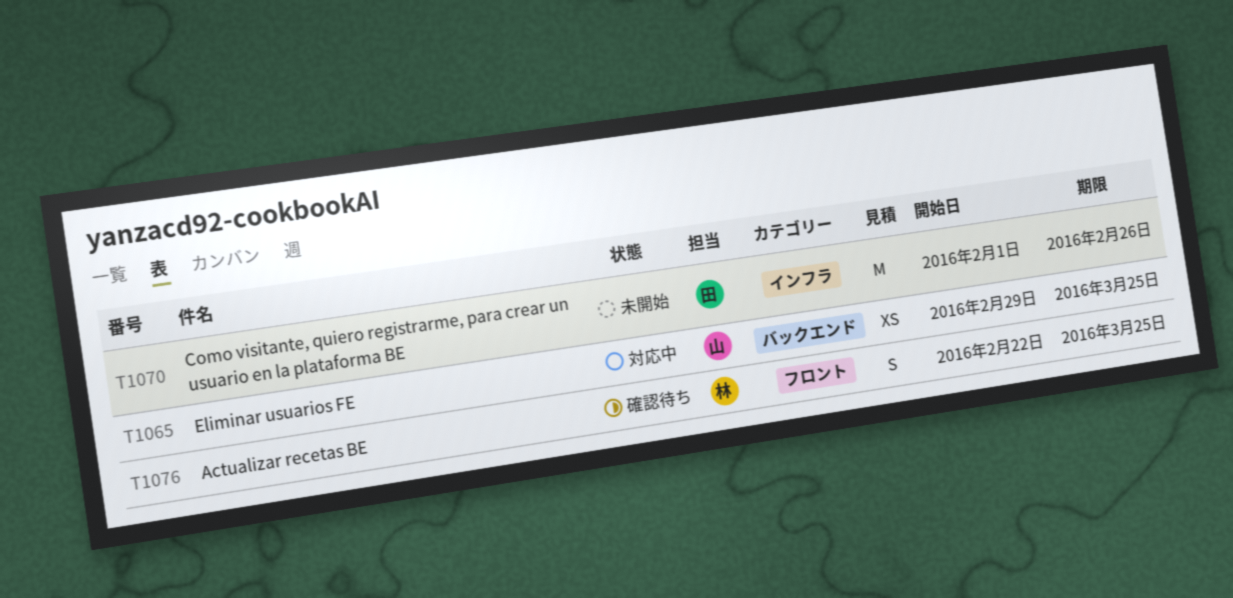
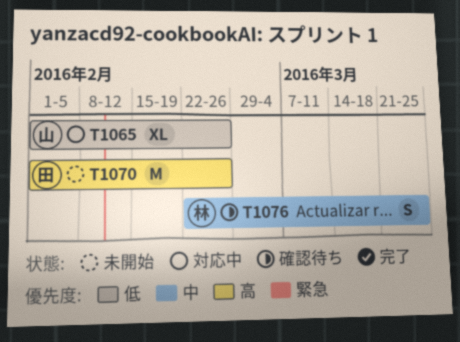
T1065, estimate: XS -> XL
T1065, start: Feb 29 -> Feb 1
T1065, due: Mar 25 -> Feb 26

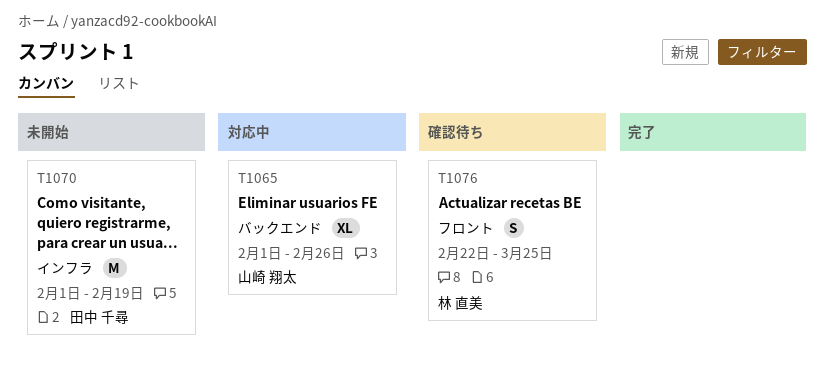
T1070, due: Feb 26 -> Feb 19

